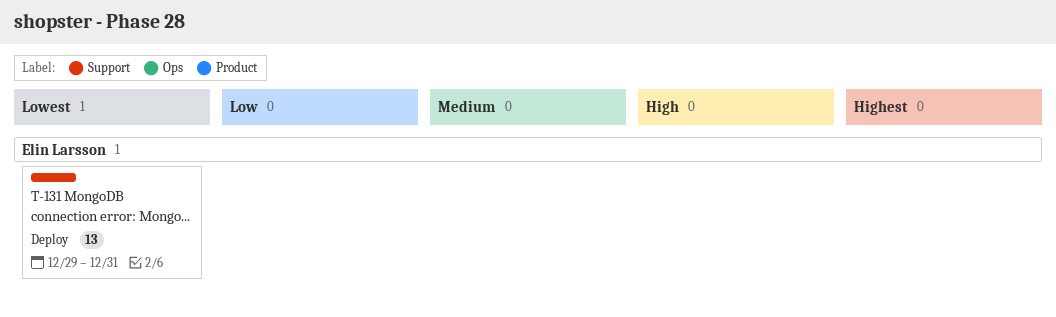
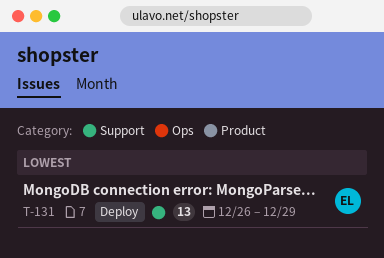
T-131, start: Dec 29 -> Dec 26
T-131, due: Dec 31 -> Dec 29

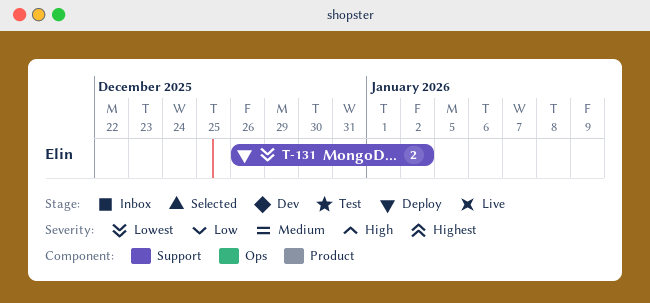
T-131, estimate: 13 -> 2
T-131, due: Dec 29 -> Jan 2

